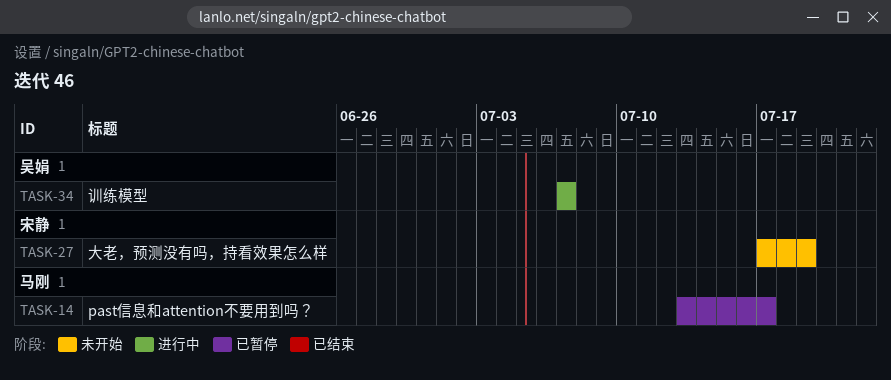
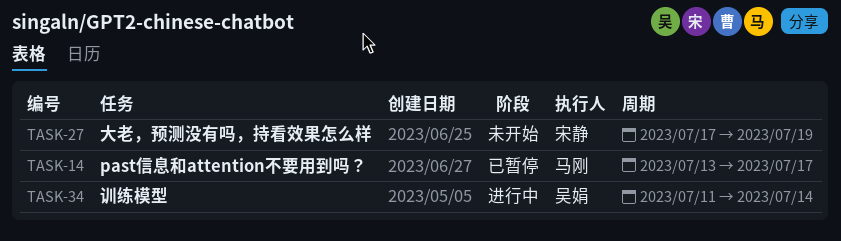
TASK-34, start: Jul 7 -> Jul 11
TASK-34, due: Jul 7 -> Jul 14

